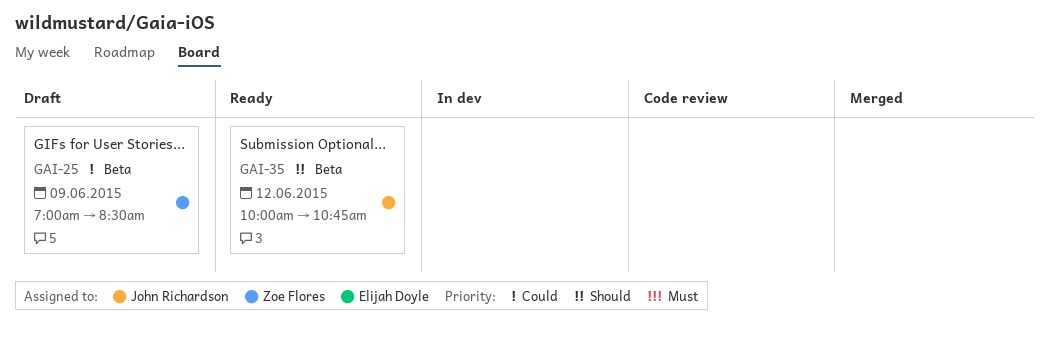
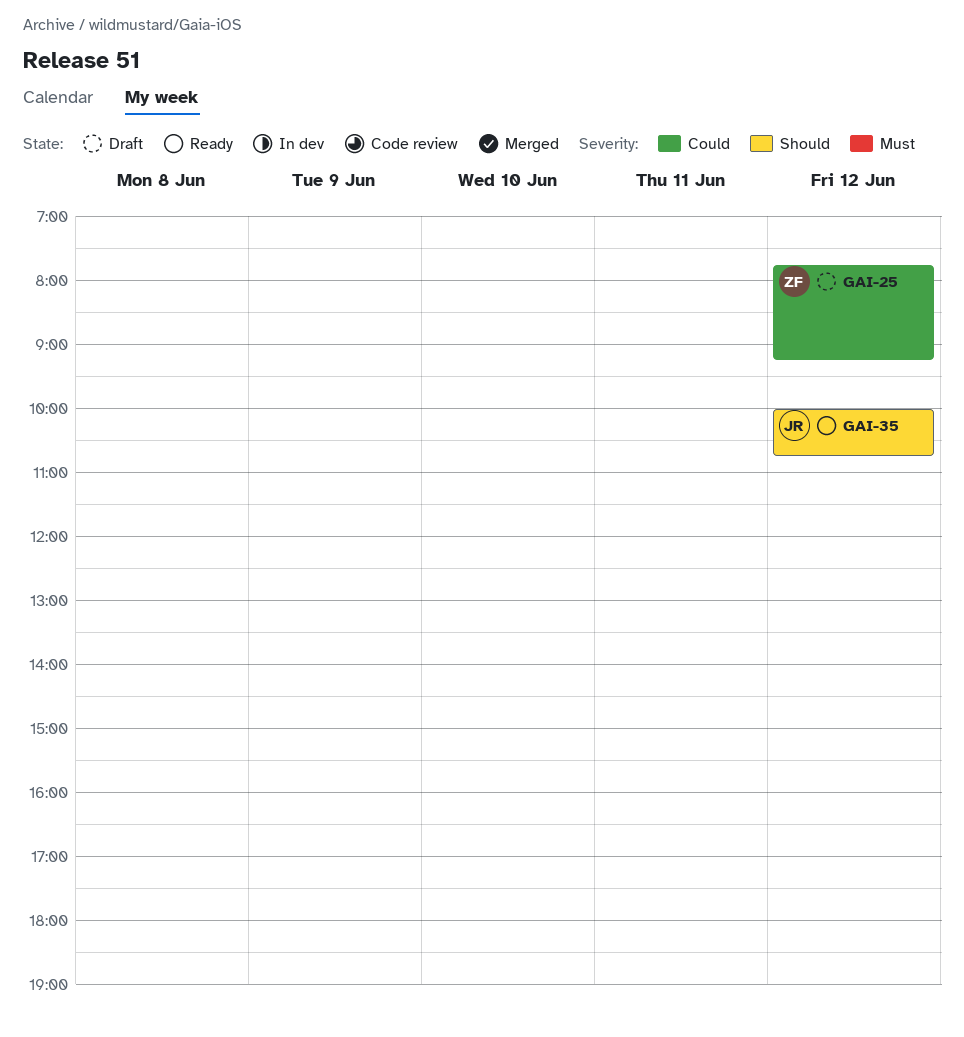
GAI-25, day: Jun 9 -> Jun 12
GAI-25, begins: 07:00 -> 07:45
GAI-25, ends: 08:30 -> 09:15

